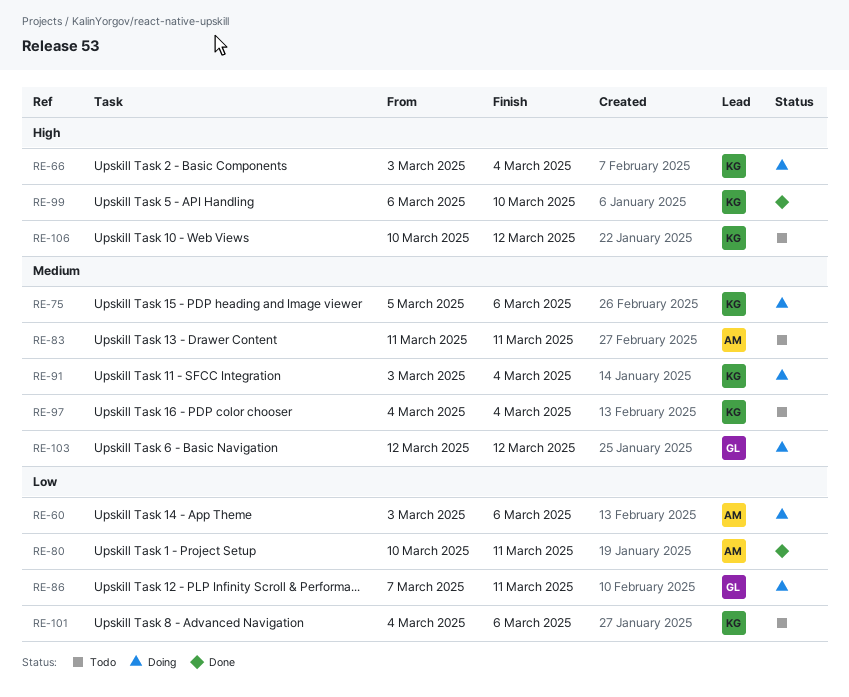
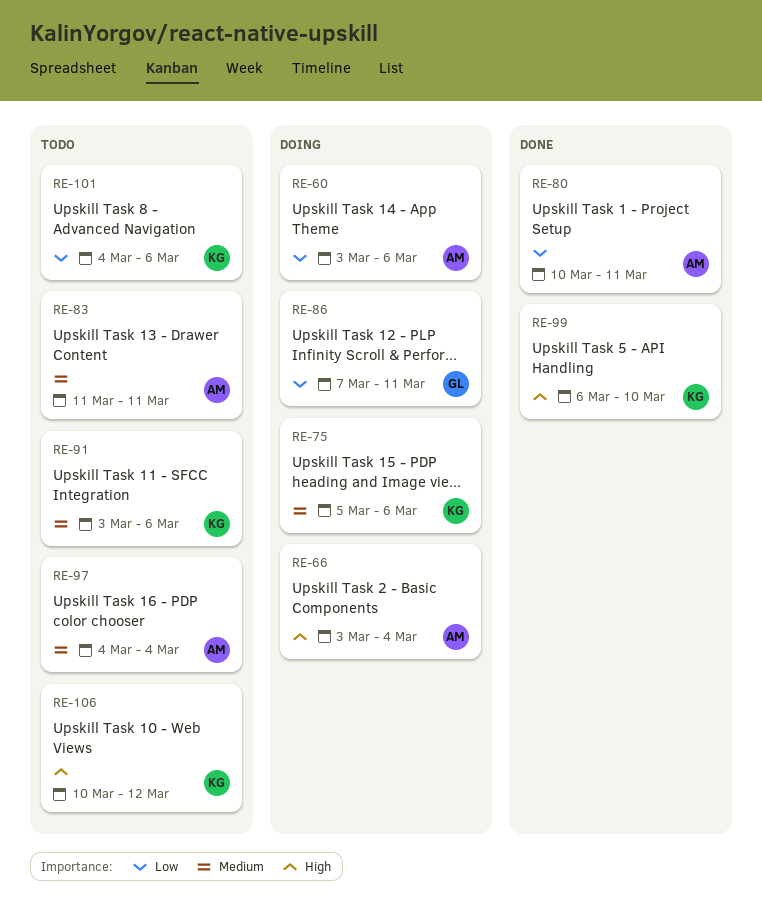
RE-66, owner: KG -> AM
RE-91, status: Doing -> Todo
RE-91, due: Mar 4 -> Mar 6
RE-97, owner: KG -> AM
RE-103: present -> none

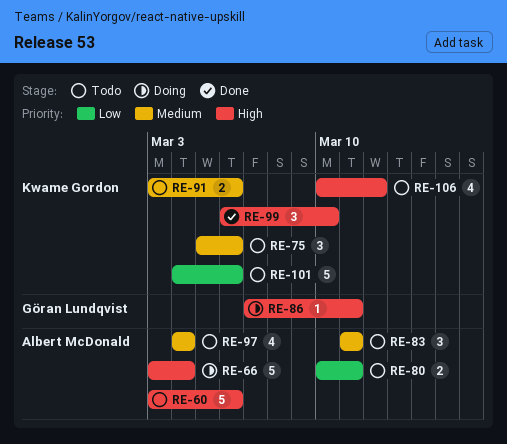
RE-60, status: Doing -> Todo
RE-60, priority: Low -> High
RE-75, status: Doing -> Todo
RE-80, status: Done -> Todo
RE-86, priority: Low -> High

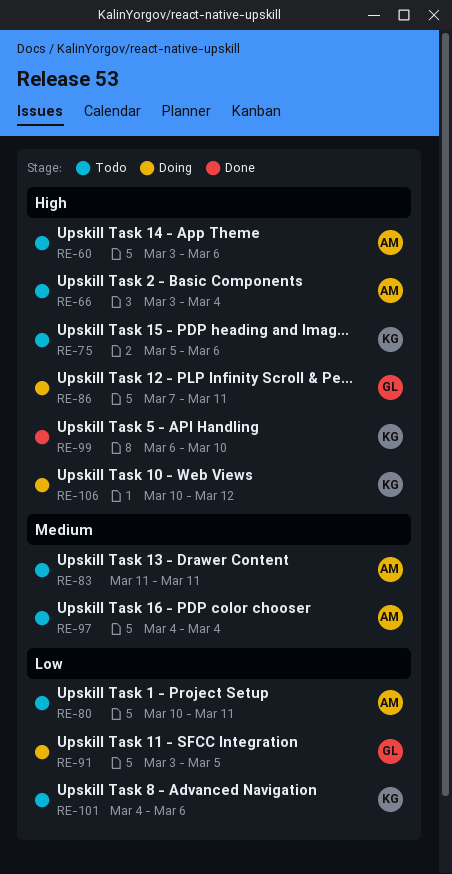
RE-66, status: Doing -> Todo
RE-75, priority: Medium -> High
RE-91, status: Todo -> Doing
RE-91, owner: Kwame Gordon -> Göran Lundqvist
RE-91, priority: Medium -> Low
RE-91, due: Mar 6 -> Mar 5
RE-106, status: Todo -> Doing

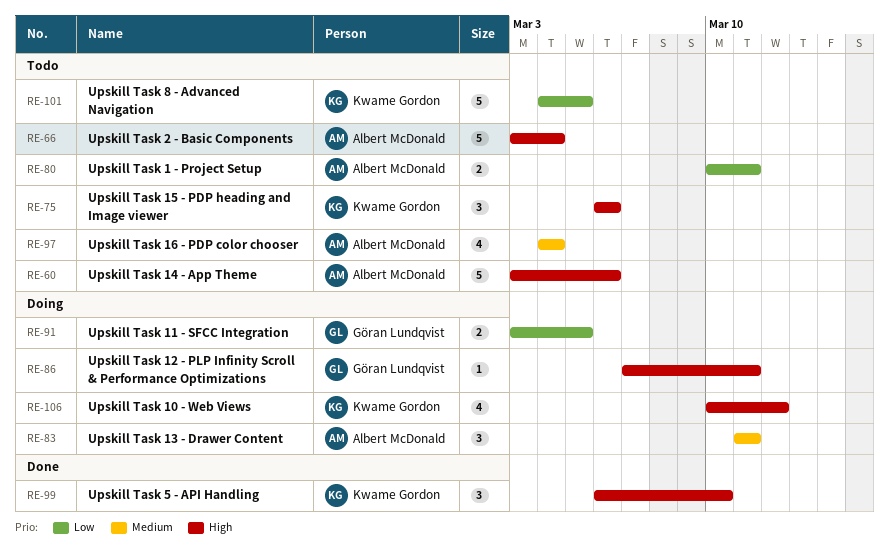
RE-75, start: Mar 5 -> Mar 6
RE-83, status: Todo -> Doing
RE-101, due: Mar 6 -> Mar 5

